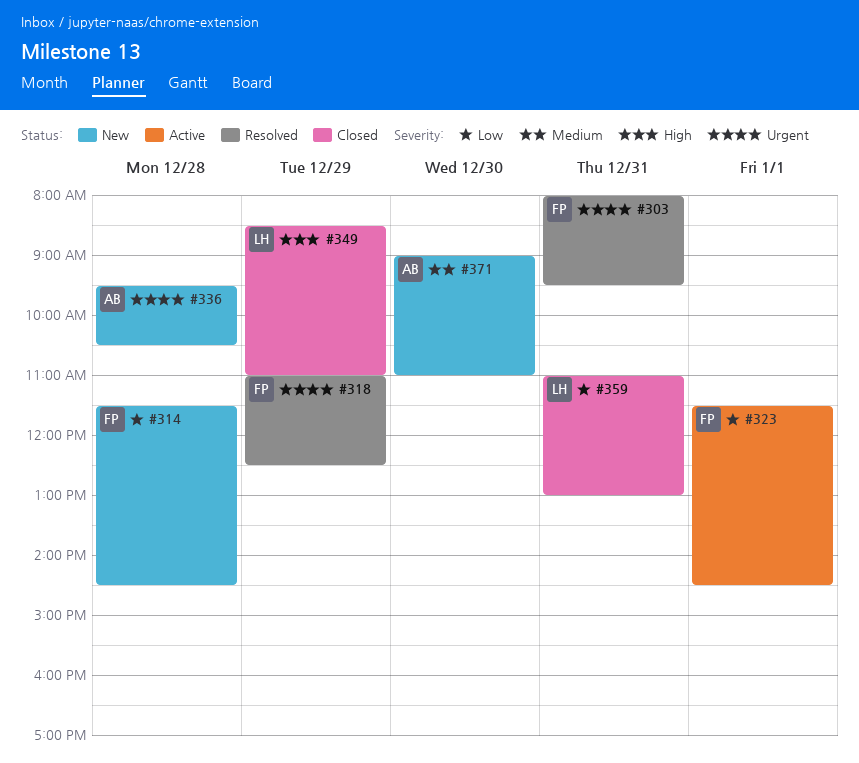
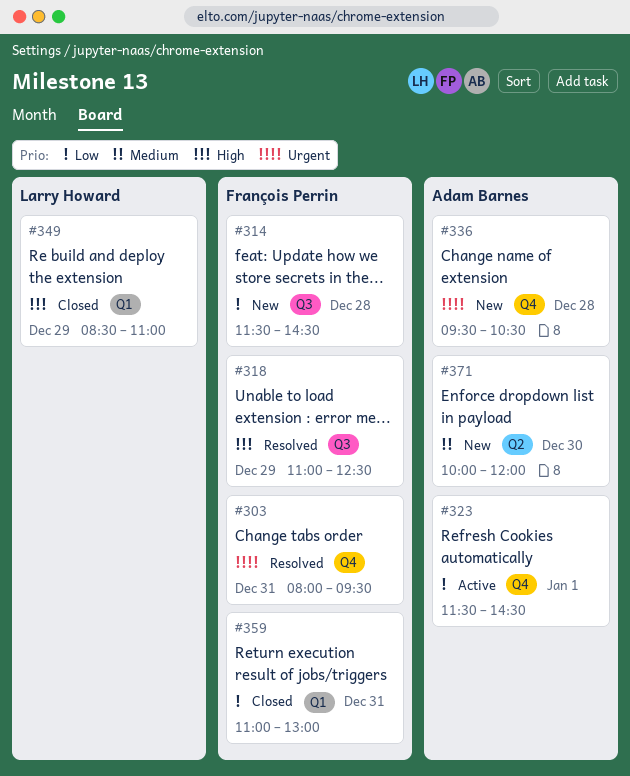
#318, priority: Urgent -> High
#323, owner: François Perrin -> Adam Barnes
#359, owner: Larry Howard -> François Perrin
#371, begins: 09:00 -> 10:00
#371, ends: 11:00 -> 12:00

